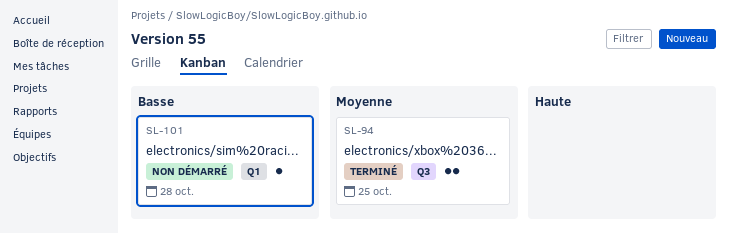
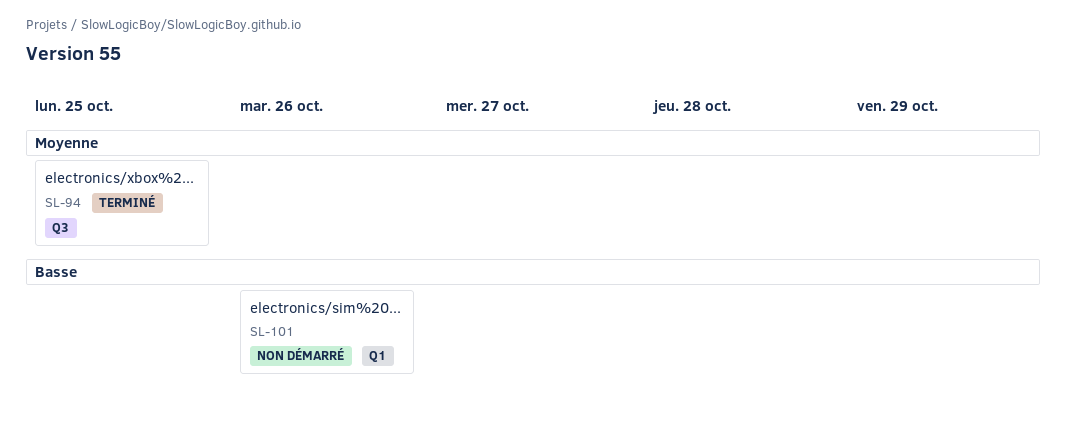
SL-101, due: Oct 28 -> Oct 26

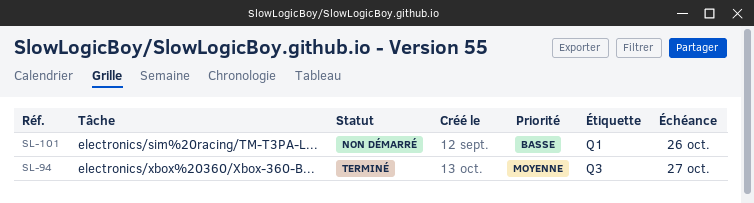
SL-94, due: Oct 25 -> Oct 27

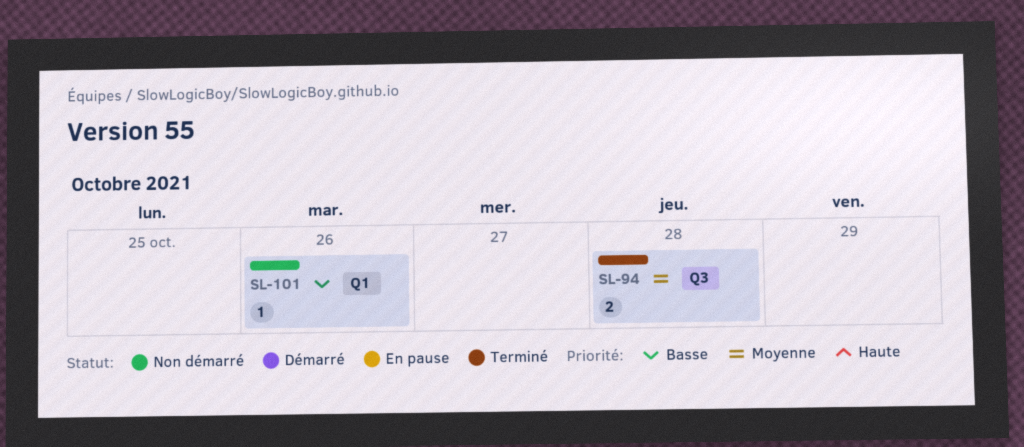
SL-94, due: Oct 27 -> Oct 28

